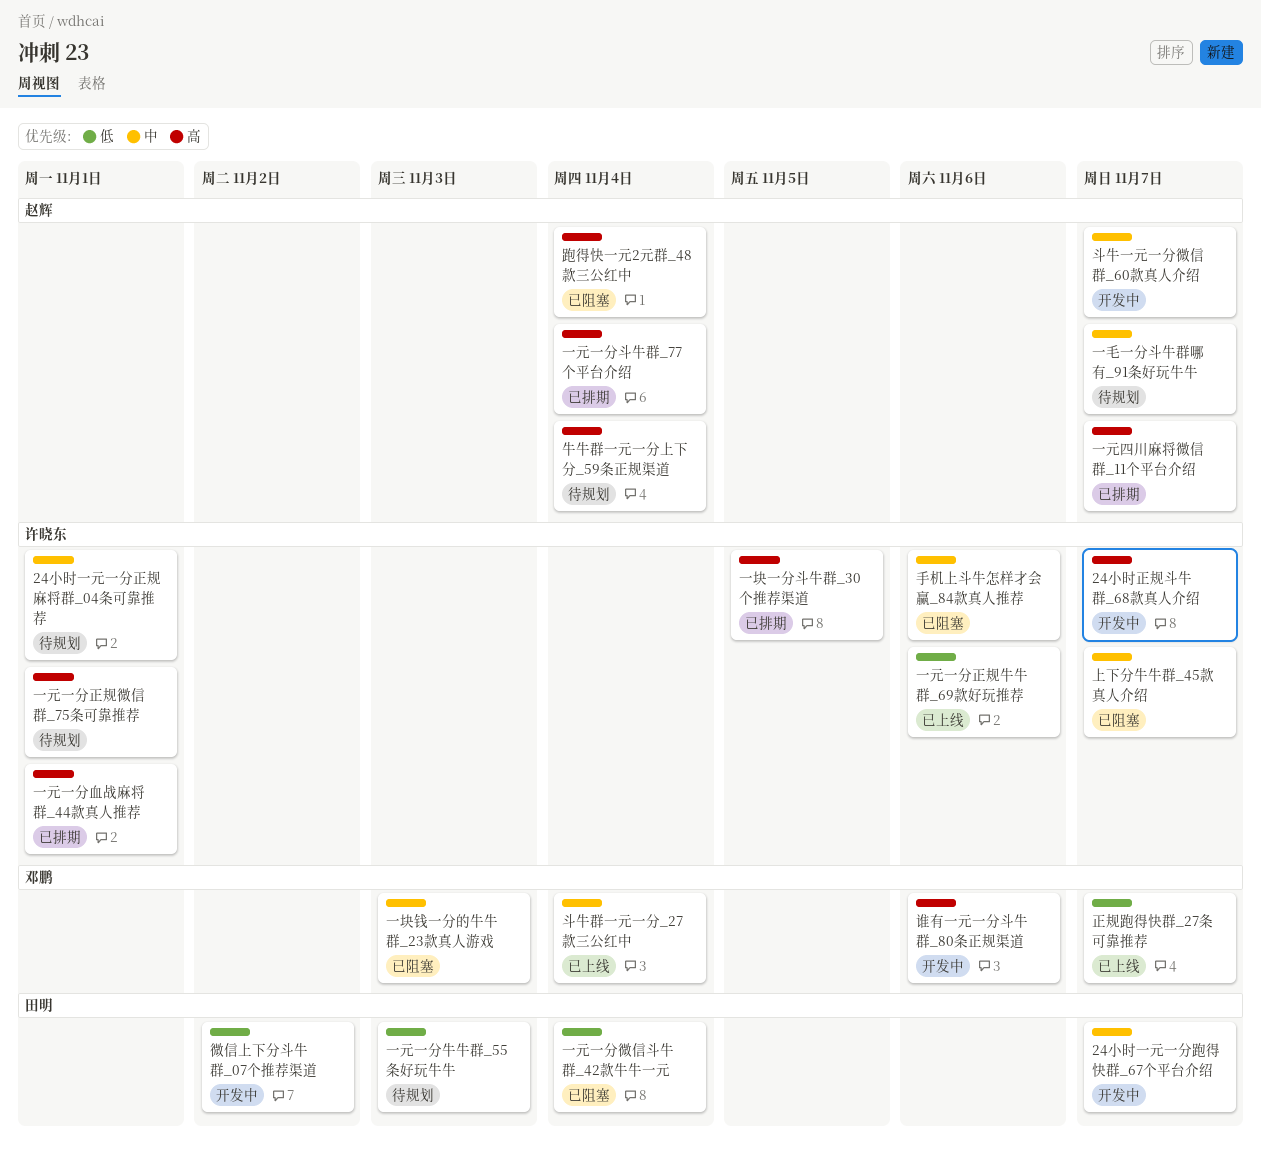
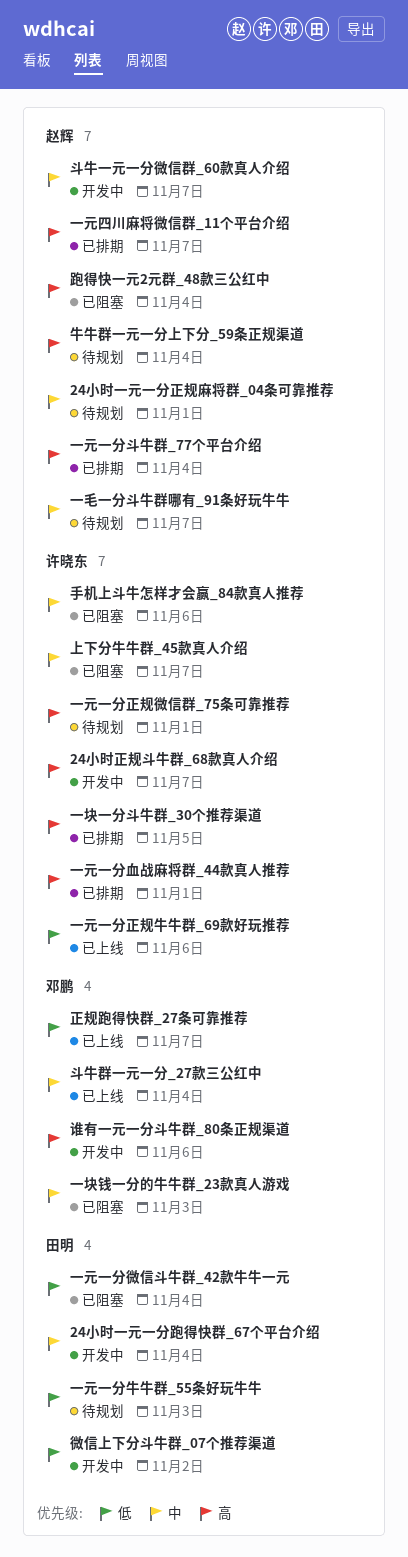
24小时一元一分正规麻将群_04条可靠推荐, owner: 许晓东 -> 赵辉
24小时一元一分跑得快群_67个平台介绍, due: Nov 7 -> Nov 4

